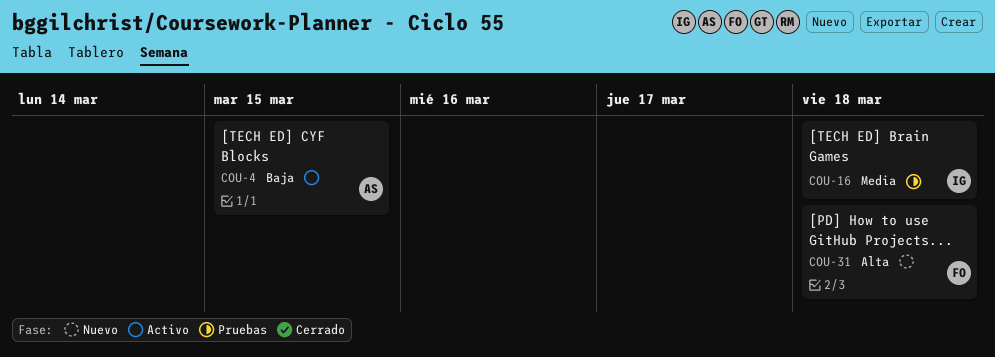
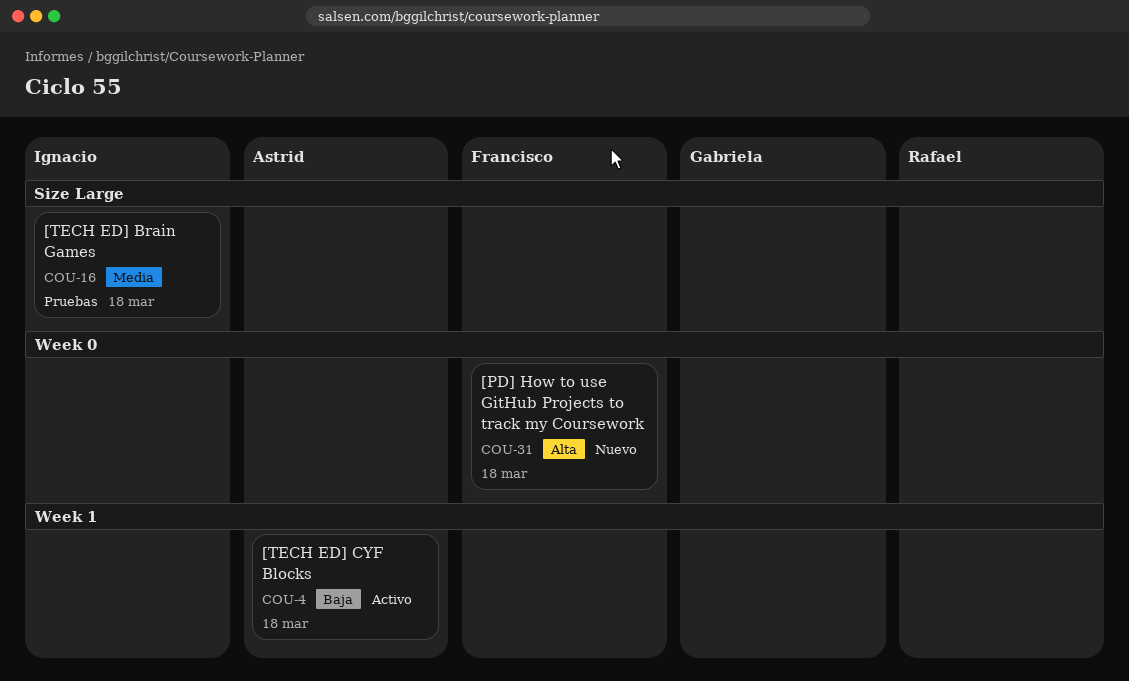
COU-4, due: Mar 15 -> Mar 18

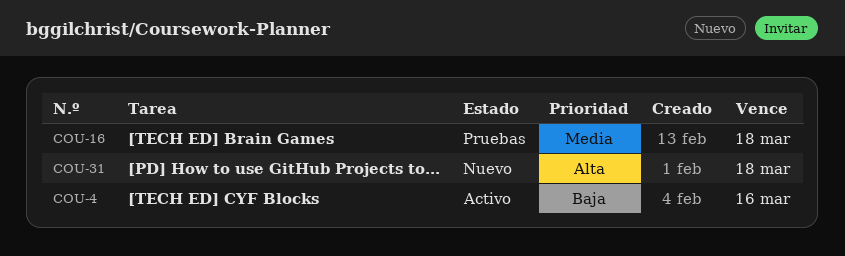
COU-4, due: Mar 18 -> Mar 16

